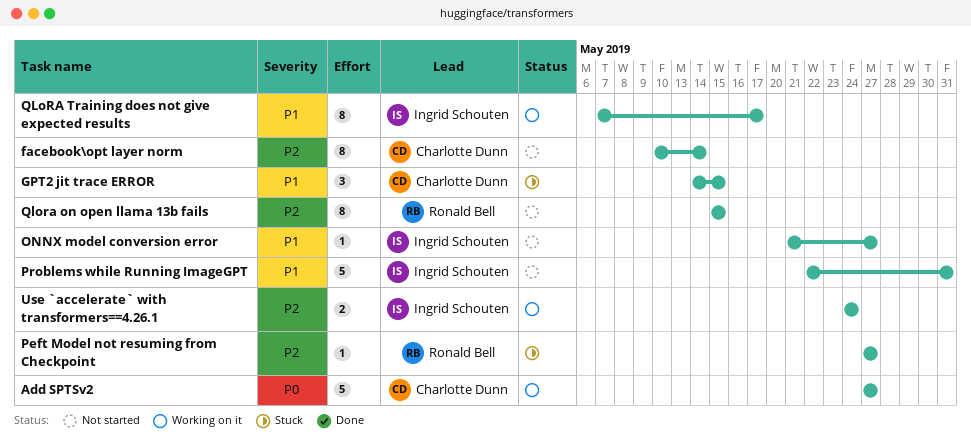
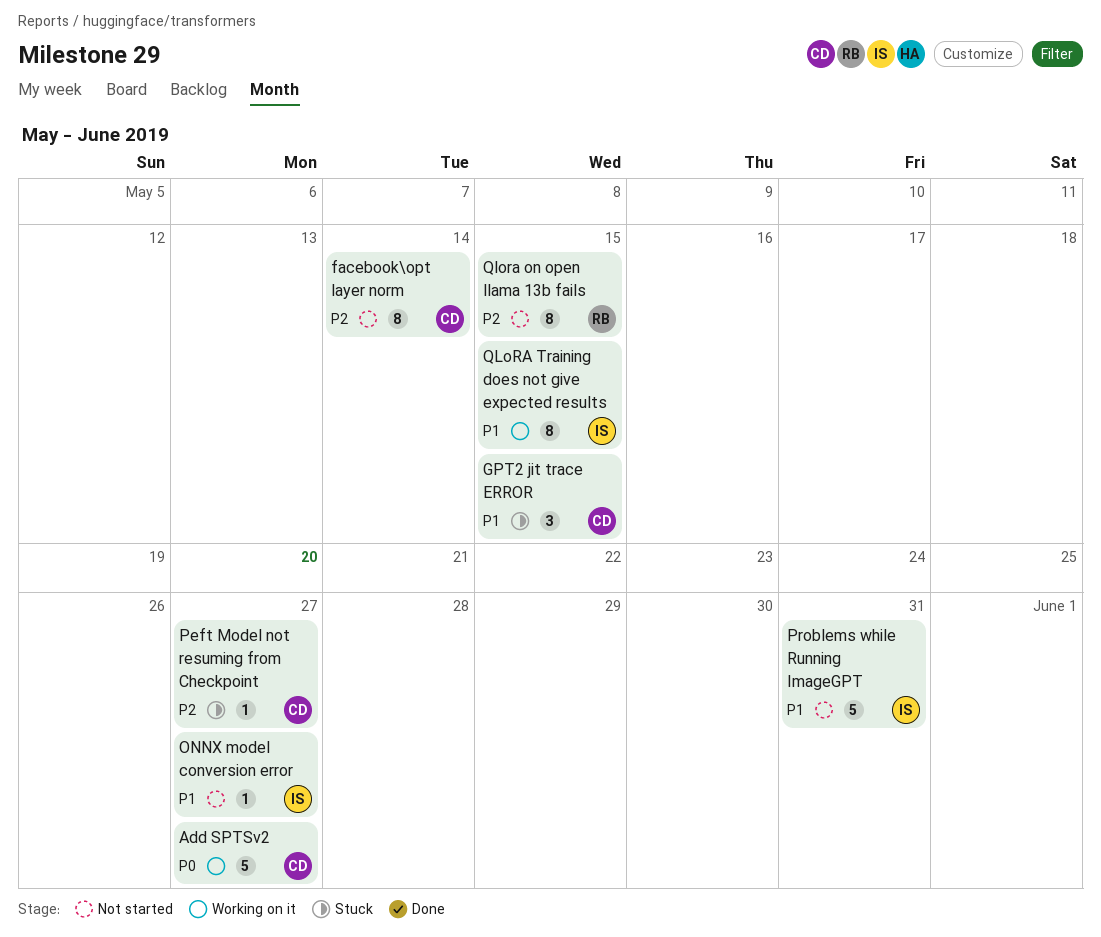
Peft Model not resuming from Checkpoint, owner: Ronald Bell -> Charlotte Dunn
QLoRA Training does not give expected results, due: May 17 -> May 15
Use `accelerate` with transformers==4.26.1: present -> none

